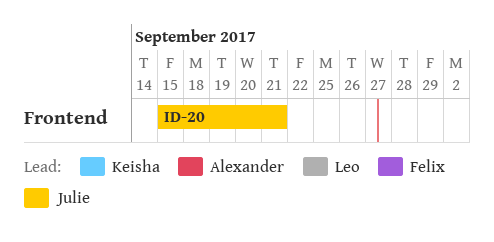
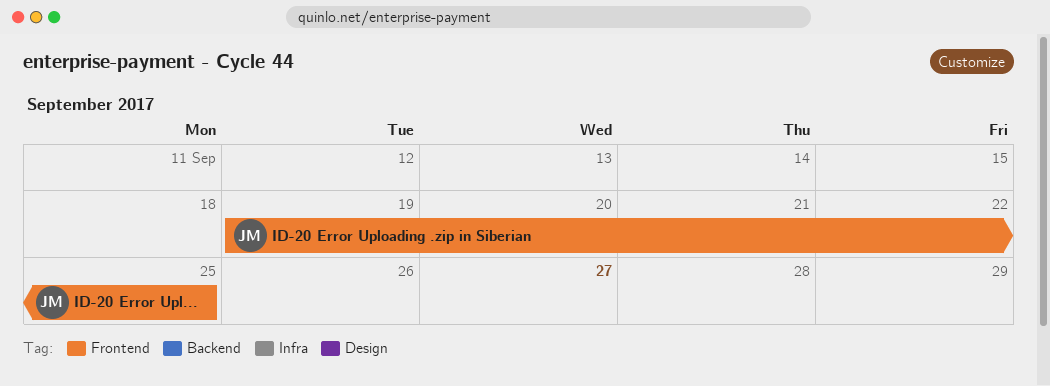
ID-20, start: Sep 15 -> Sep 19
ID-20, due: Sep 21 -> Sep 25

